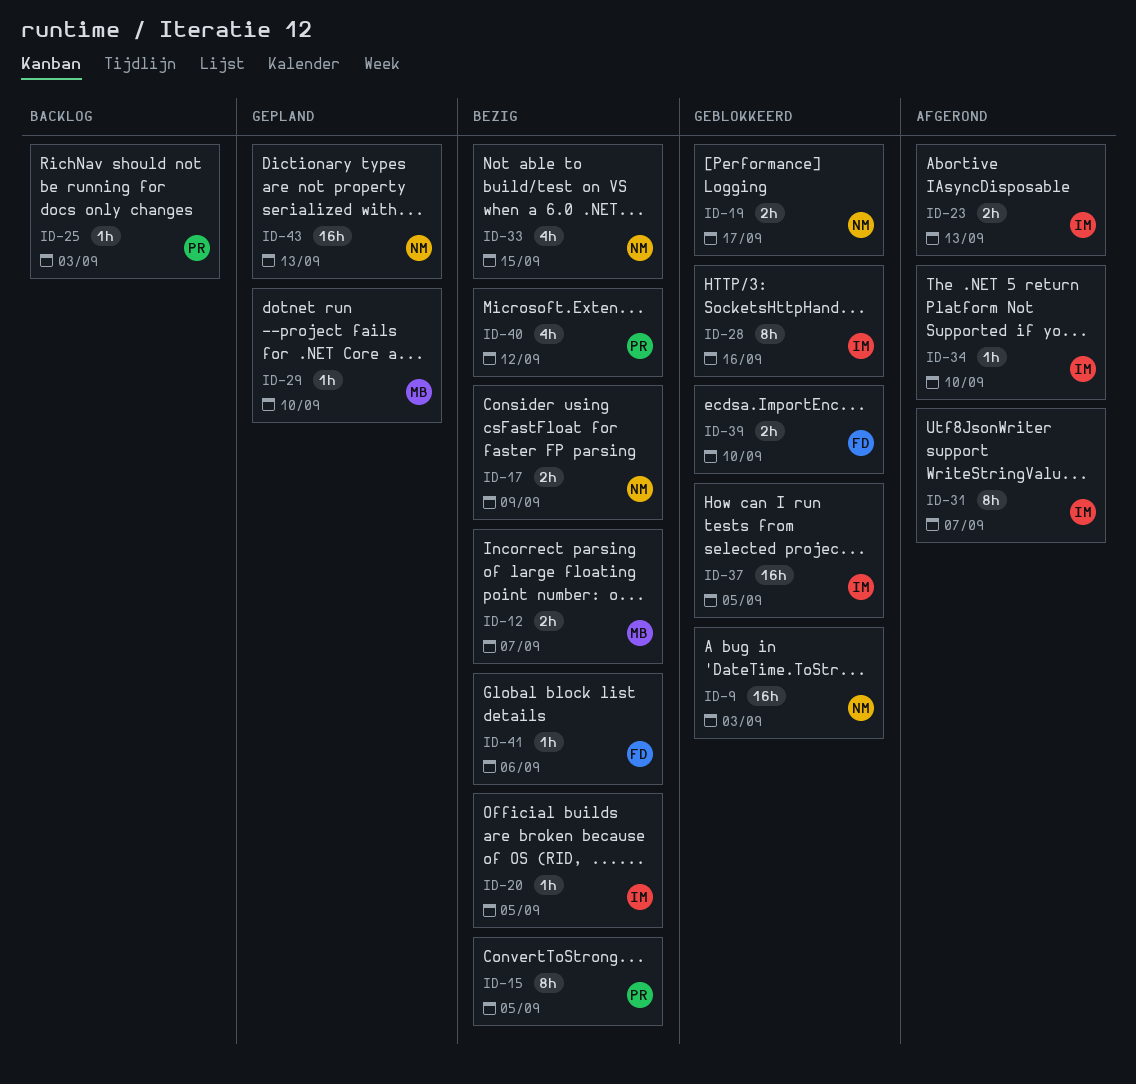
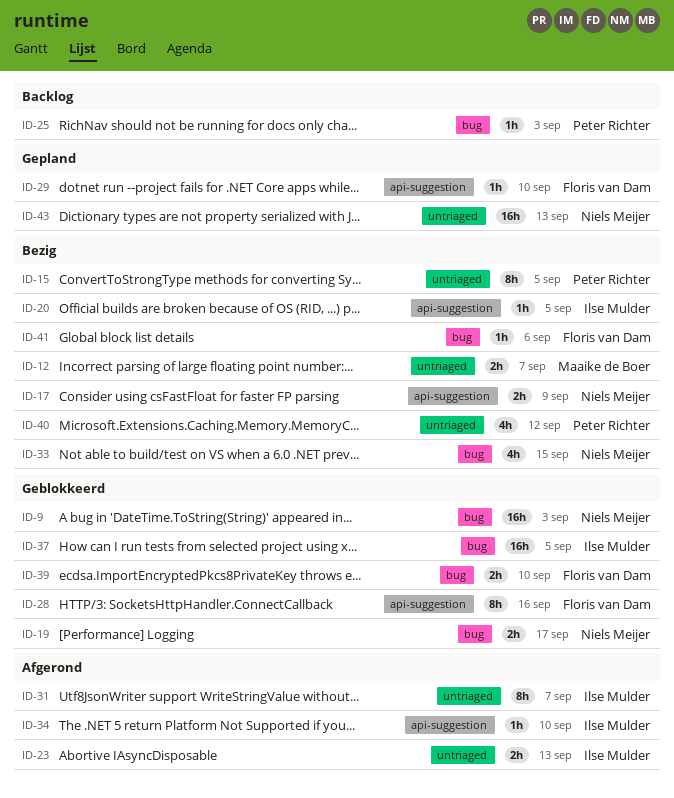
ID-28, owner: Ilse Mulder -> Floris van Dam
ID-29, owner: Maaike de Boer -> Floris van Dam

